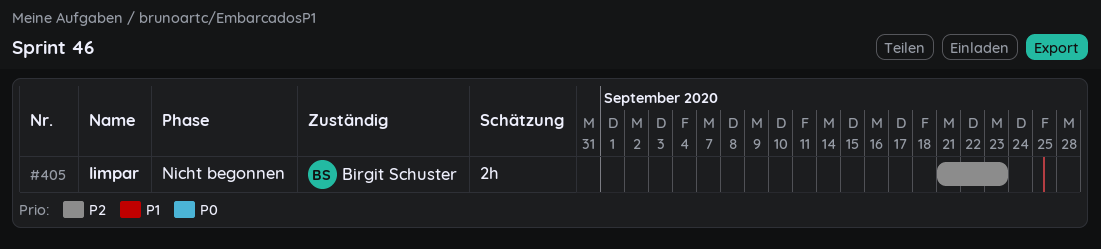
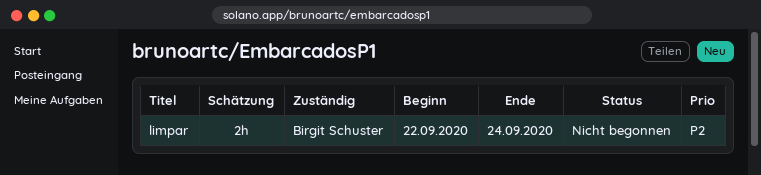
limpar, start: Sep 21 -> Sep 22
limpar, due: Sep 23 -> Sep 24

